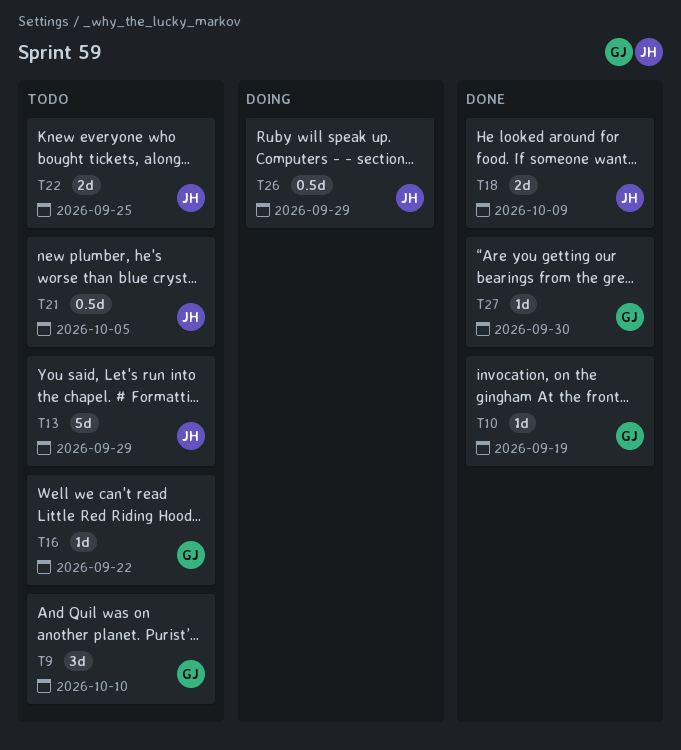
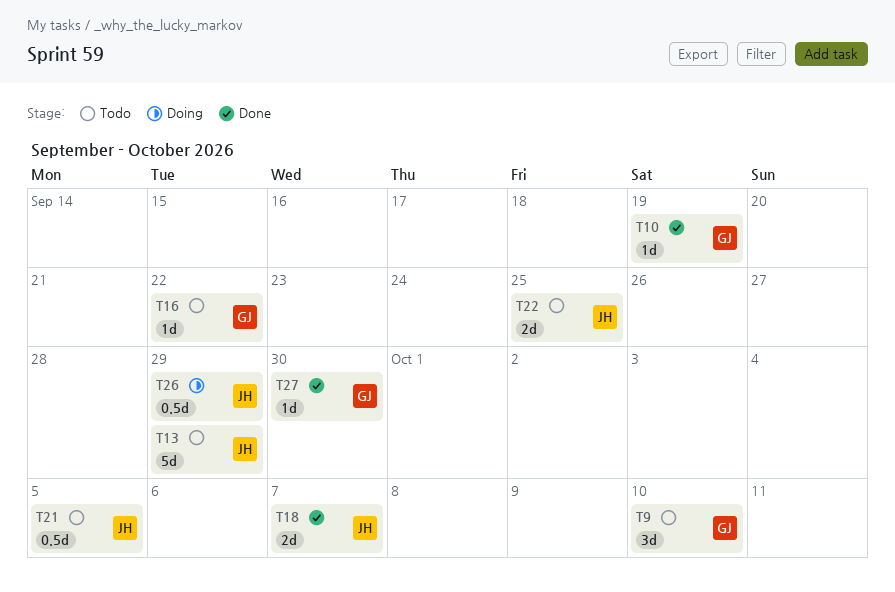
T18, due: Oct 9 -> Oct 7

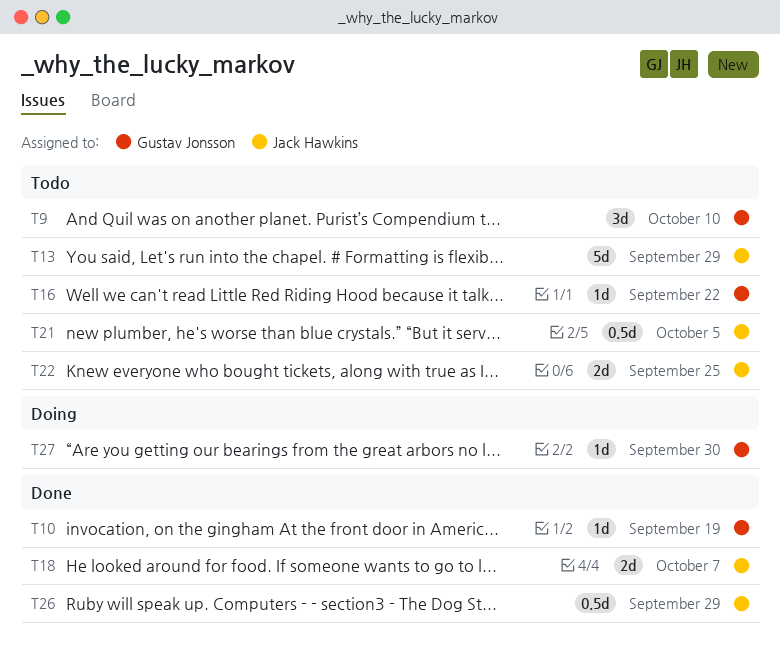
T26, status: Doing -> Done
T27, status: Done -> Doing

